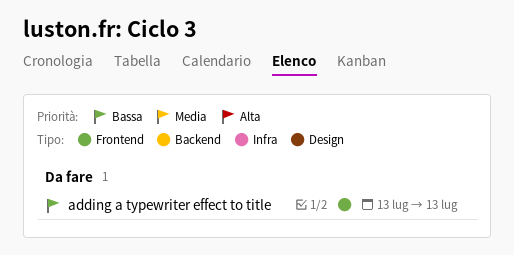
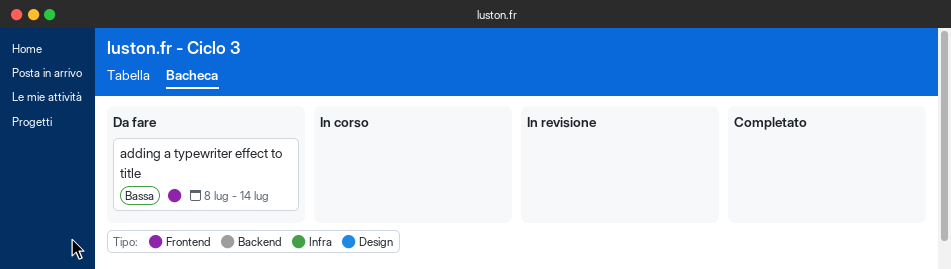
adding a typewriter effect to title, start: Jul 13 -> Jul 8
adding a typewriter effect to title, due: Jul 13 -> Jul 14

